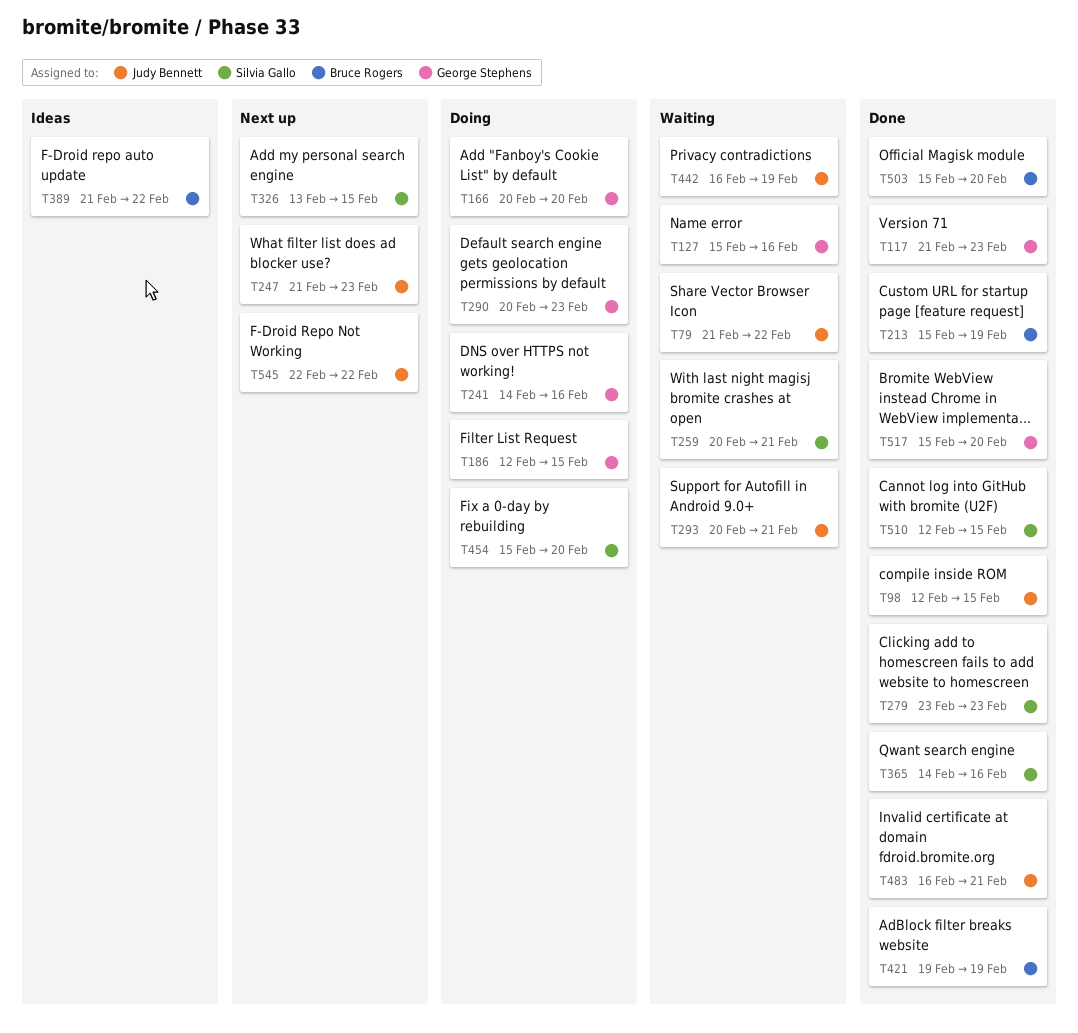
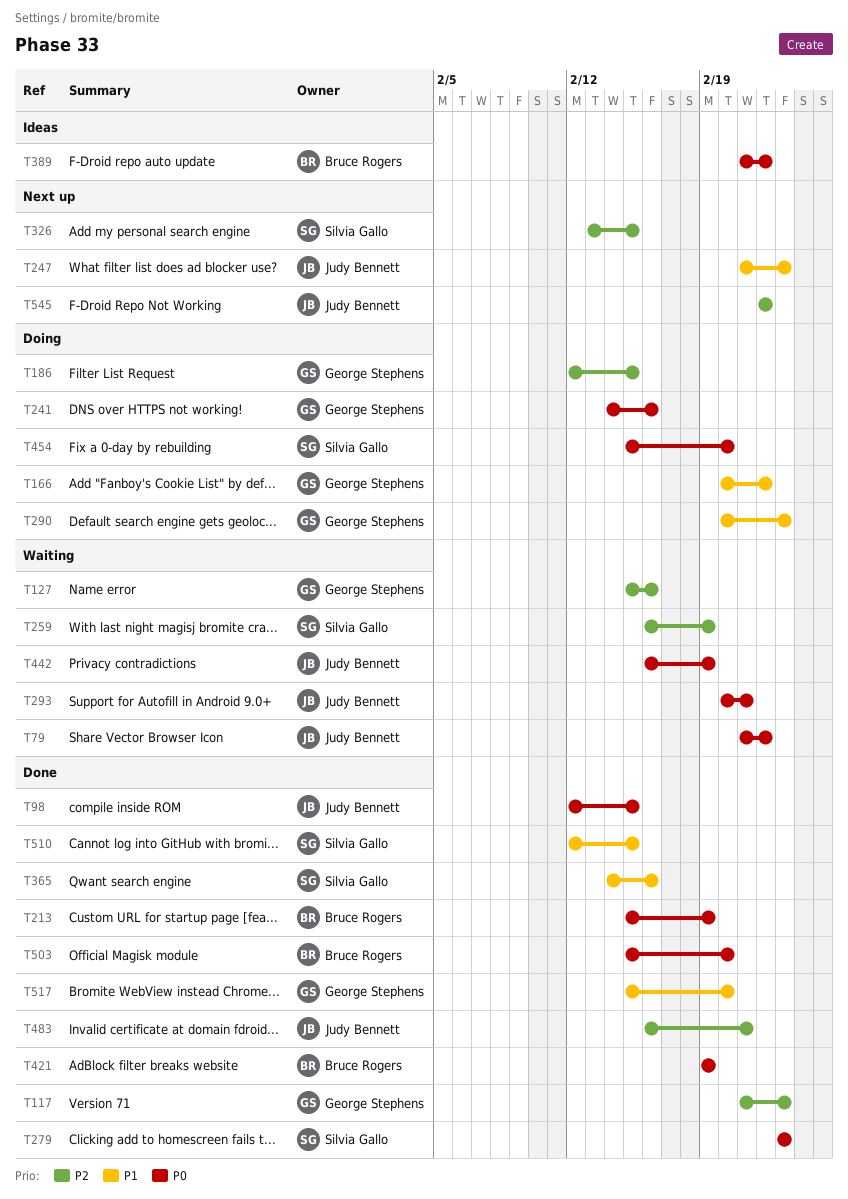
T166, due: Feb 20 -> Feb 22
T259, start: Feb 20 -> Feb 16
T259, due: Feb 21 -> Feb 19

